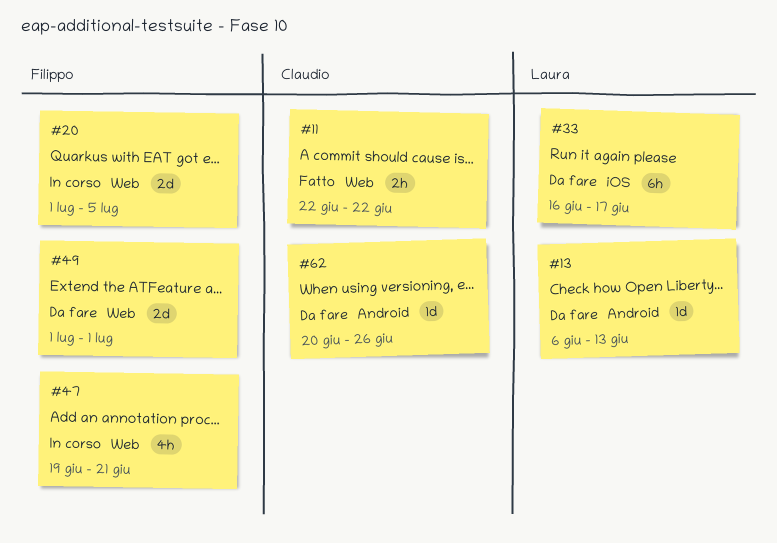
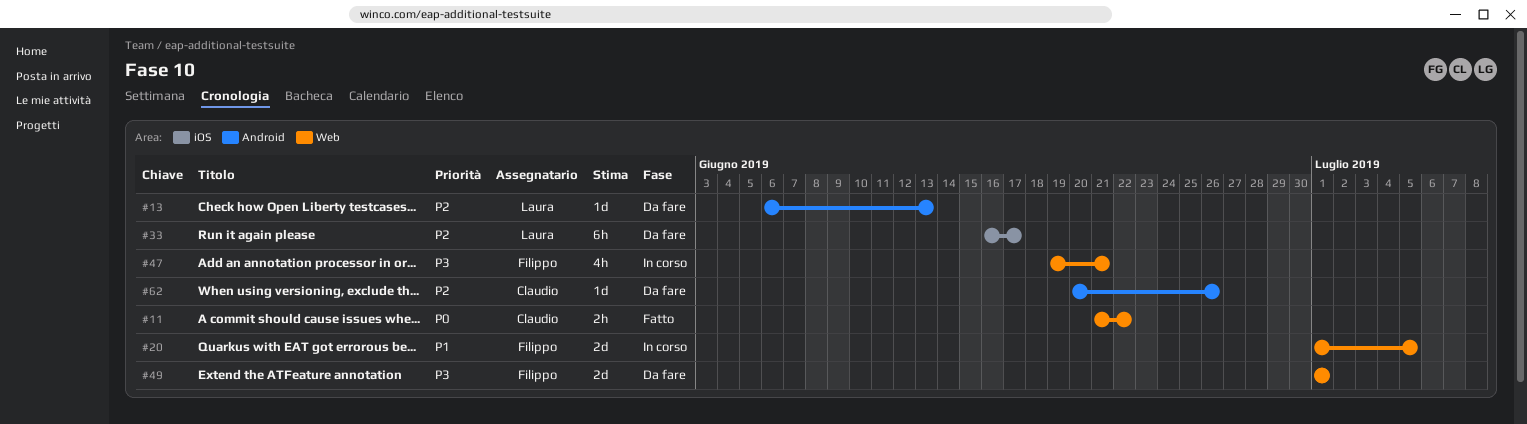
#11, start: Jun 22 -> Jun 21

